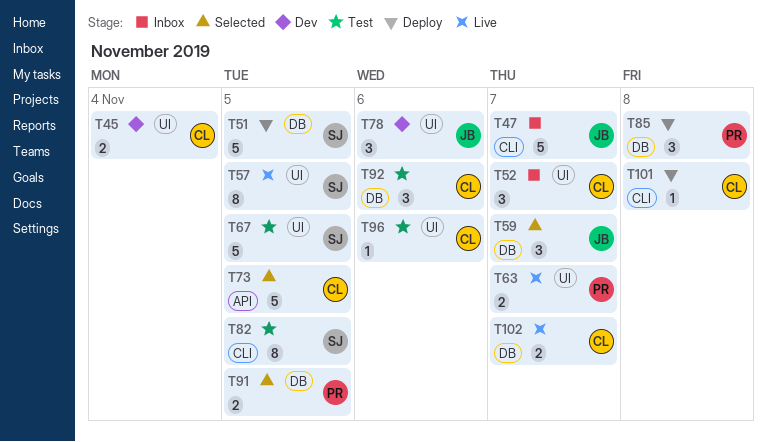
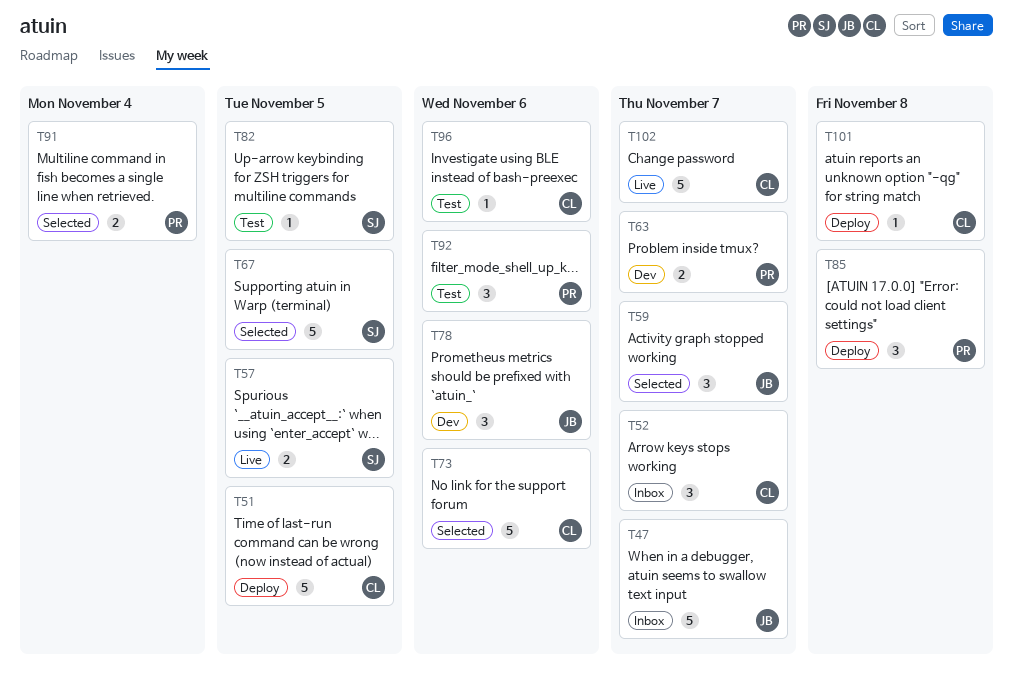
T45: present -> none
T51, owner: SJ -> CL
T57, estimate: 8 -> 2
T63, status: Live -> Dev
T67, status: Test -> Selected
T73, due: Nov 5 -> Nov 6
T82, estimate: 8 -> 1
T91, due: Nov 5 -> Nov 4
T92, owner: CL -> PR
T102, estimate: 2 -> 5

